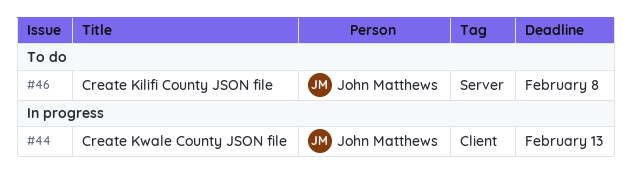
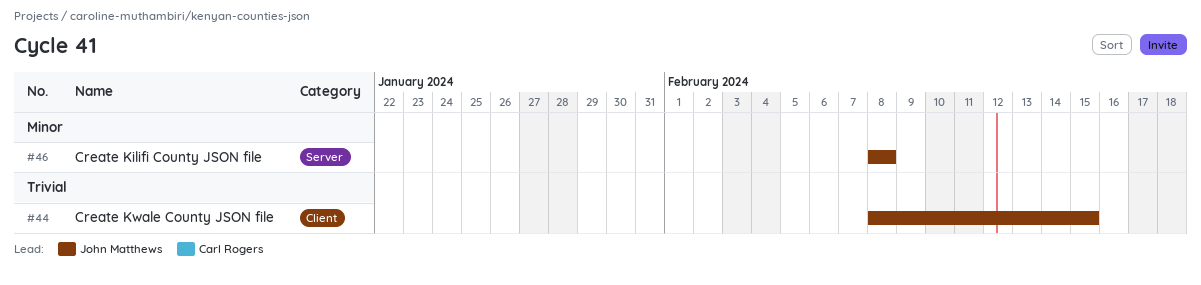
#44, due: Feb 13 -> Feb 15

